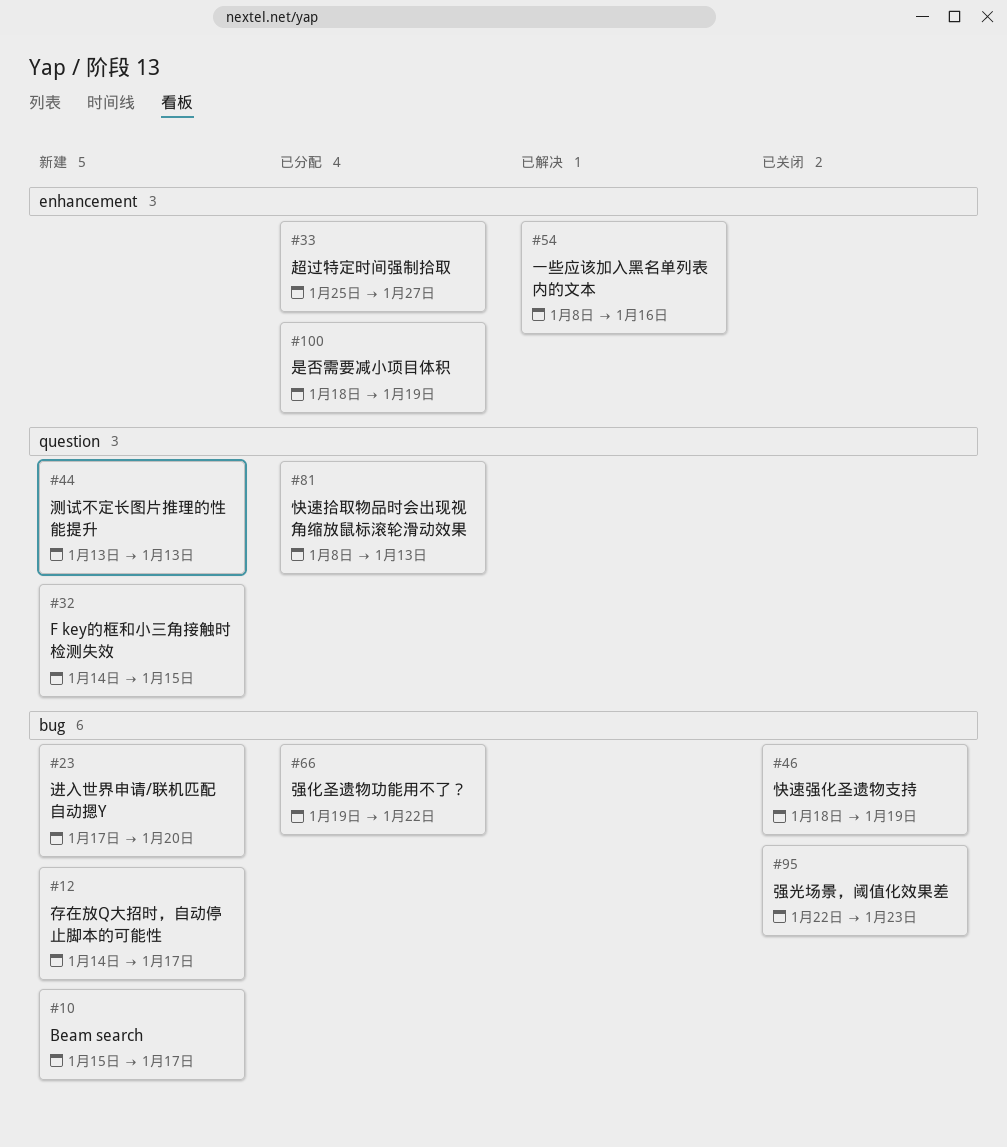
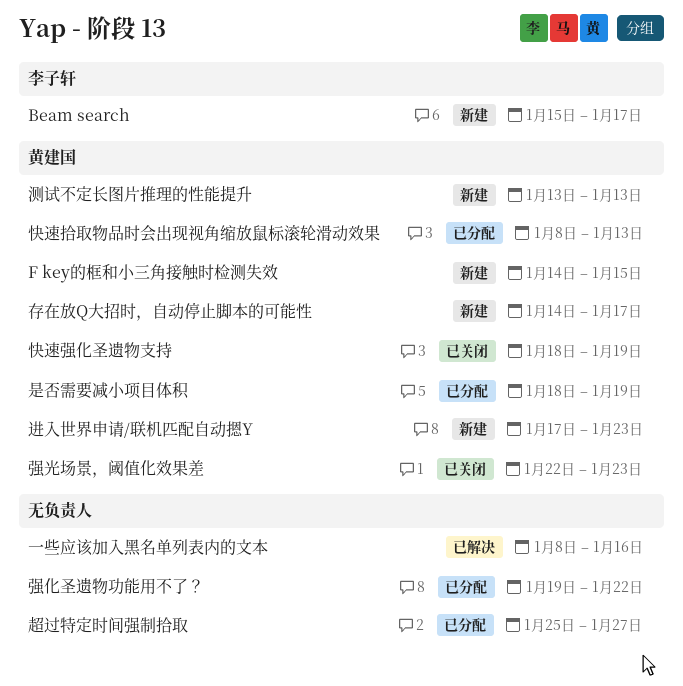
进入世界申请/联机匹配自动摁Y, due: Jan 20 -> Jan 23

